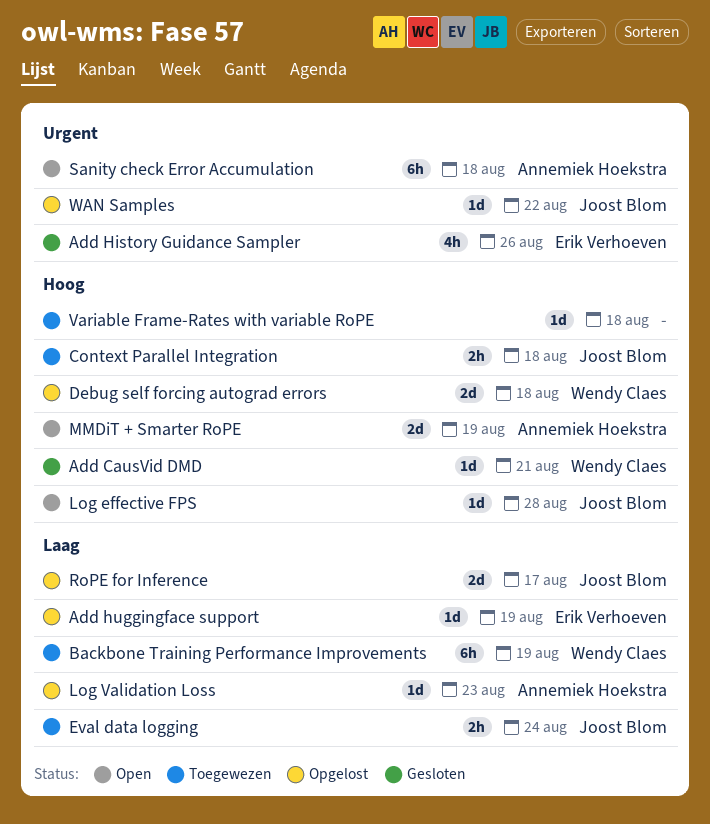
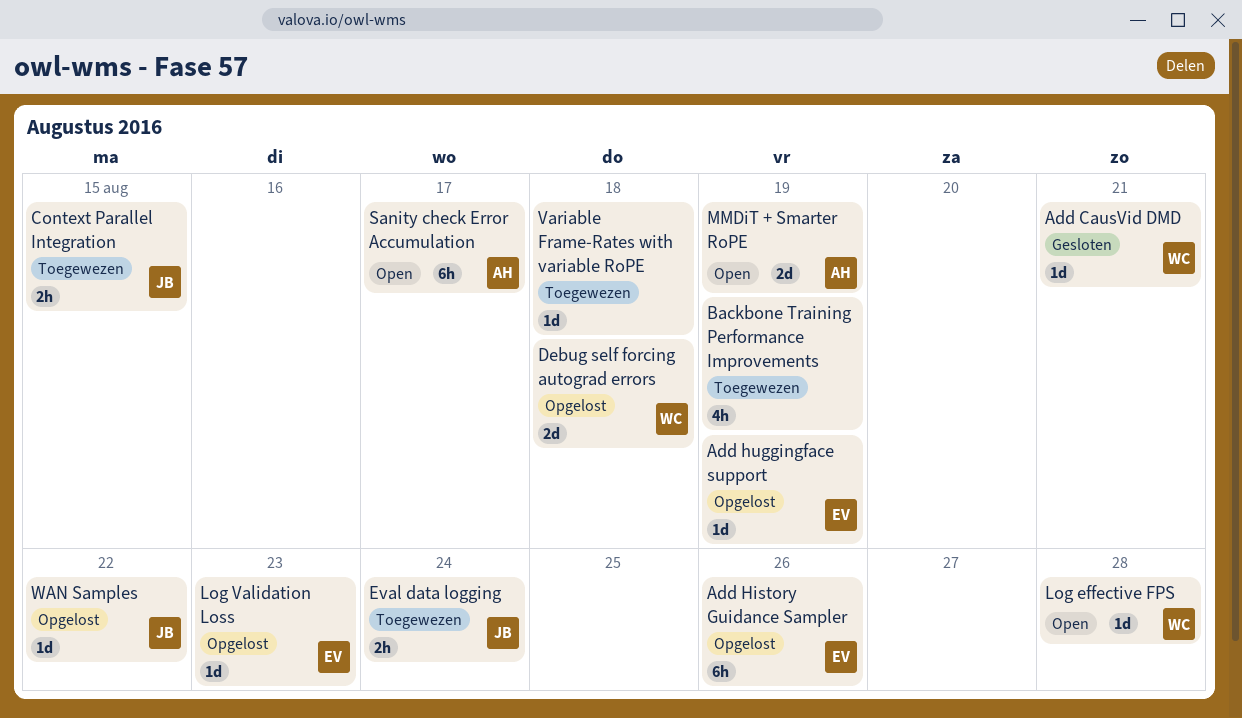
Add History Guidance Sampler, status: Gesloten -> Opgelost
Add History Guidance Sampler, estimate: 4h -> 6h
Backbone Training Performance Improvements, owner: Wendy Claes -> none
Backbone Training Performance Improvements, estimate: 6h -> 4h
Context Parallel Integration, due: Aug 18 -> Aug 15
Log effective FPS, owner: Joost Blom -> Wendy Claes
Log Validation Loss, owner: Annemiek Hoekstra -> Erik Verhoeven
RoPE for Inference: present -> none
Sanity check Error Accumulation, due: Aug 18 -> Aug 17

